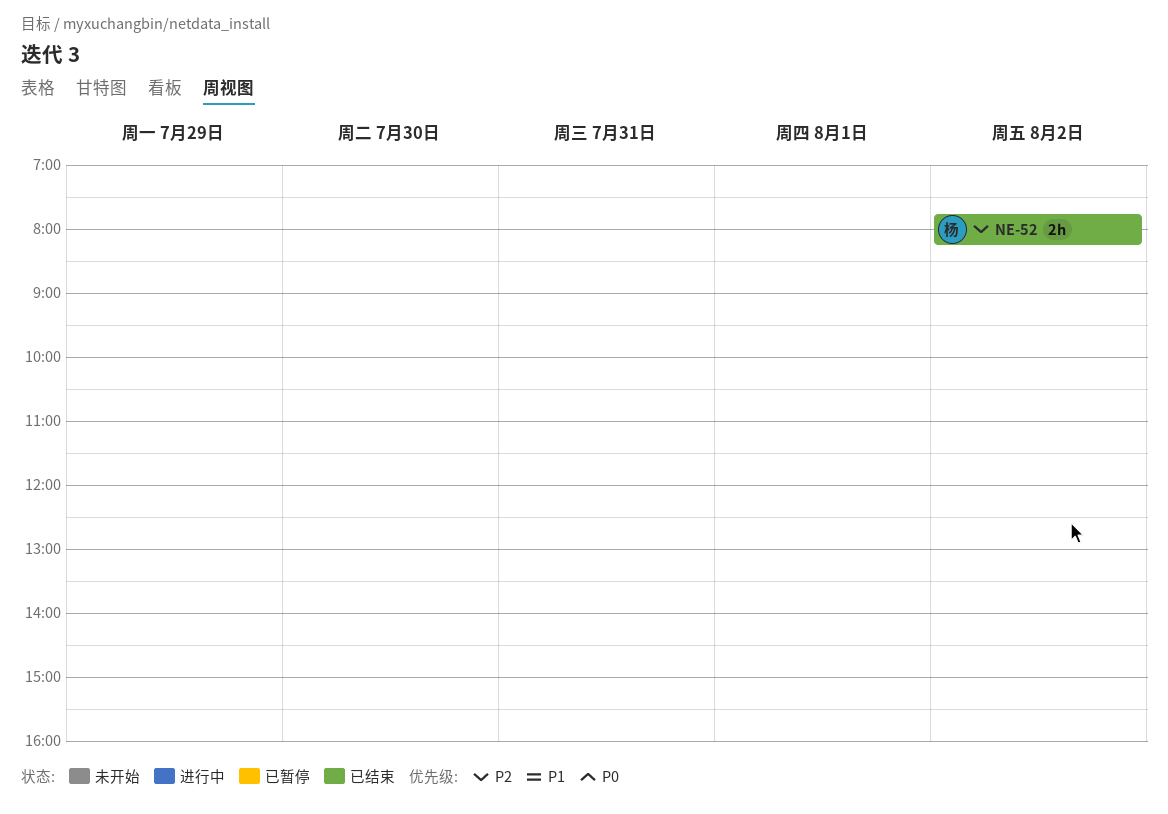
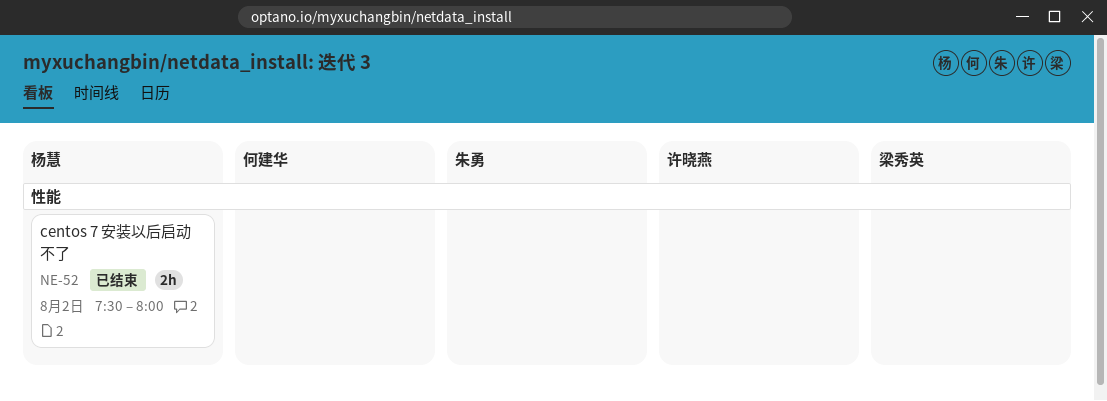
NE-52, begins: 07:45 -> 07:30
NE-52, ends: 08:15 -> 08:00

